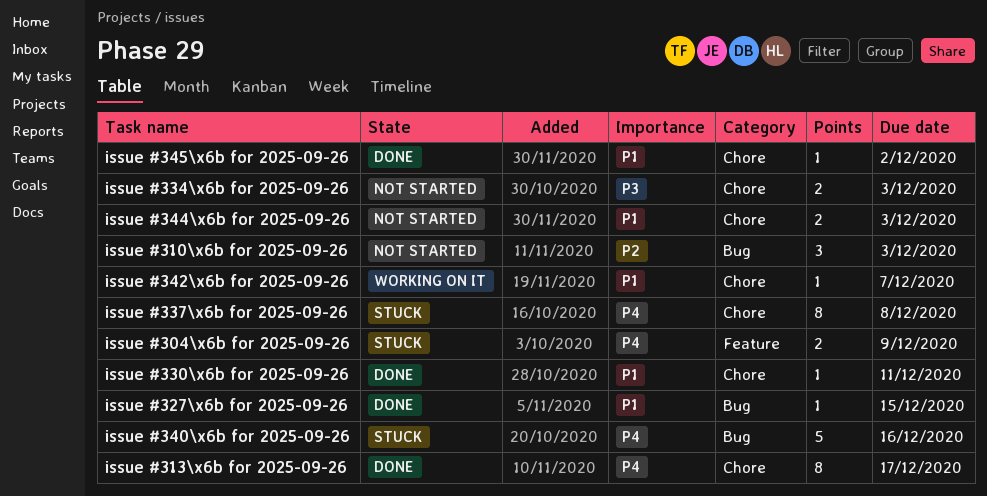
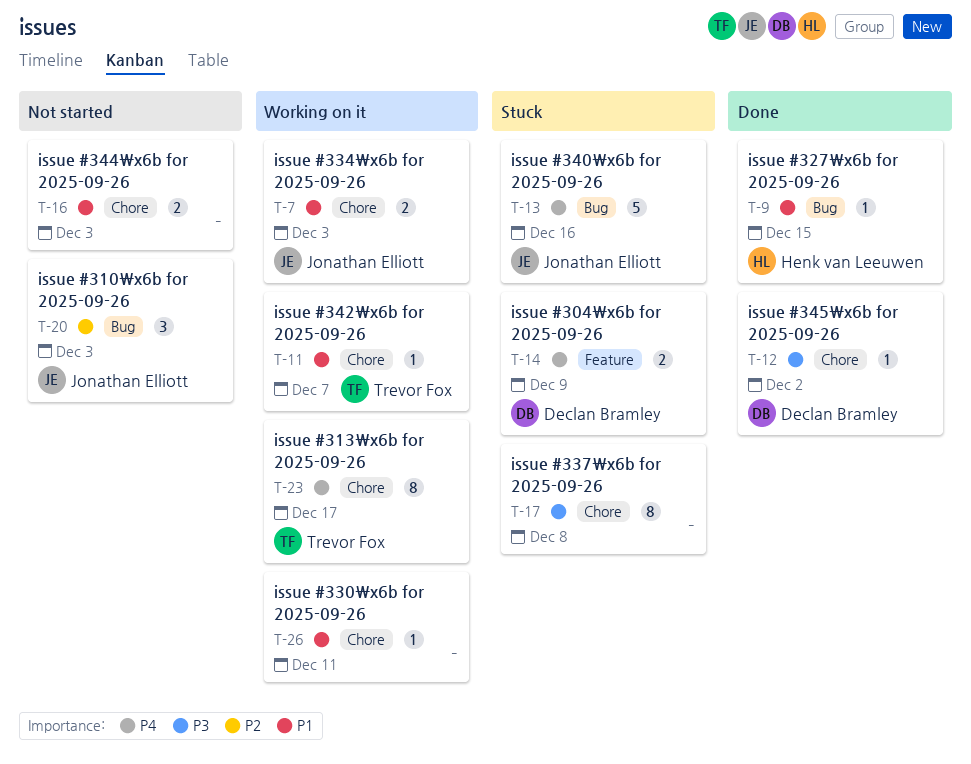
issue #313\x6b for 2025-09-26, status: Done -> Working on it
issue #330\x6b for 2025-09-26, status: Done -> Working on it
issue #334\x6b for 2025-09-26, status: Not started -> Working on it
issue #334\x6b for 2025-09-26, priority: P3 -> P1
issue #337\x6b for 2025-09-26, priority: P4 -> P3
issue #345\x6b for 2025-09-26, priority: P1 -> P3

